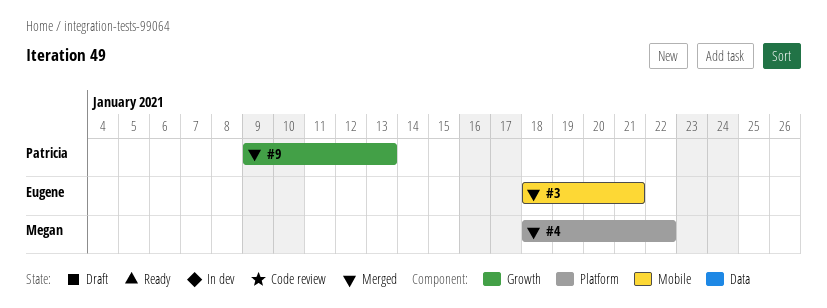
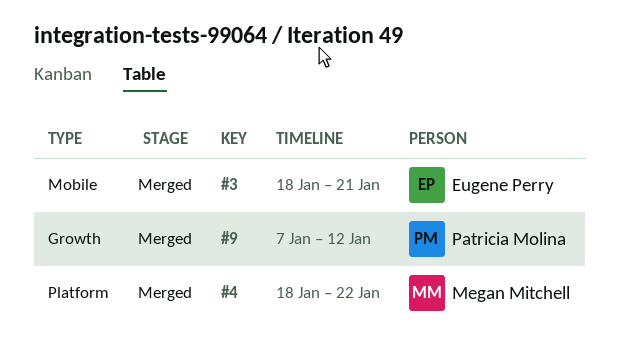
#9, start: Jan 9 -> Jan 7
#9, due: Jan 13 -> Jan 12

